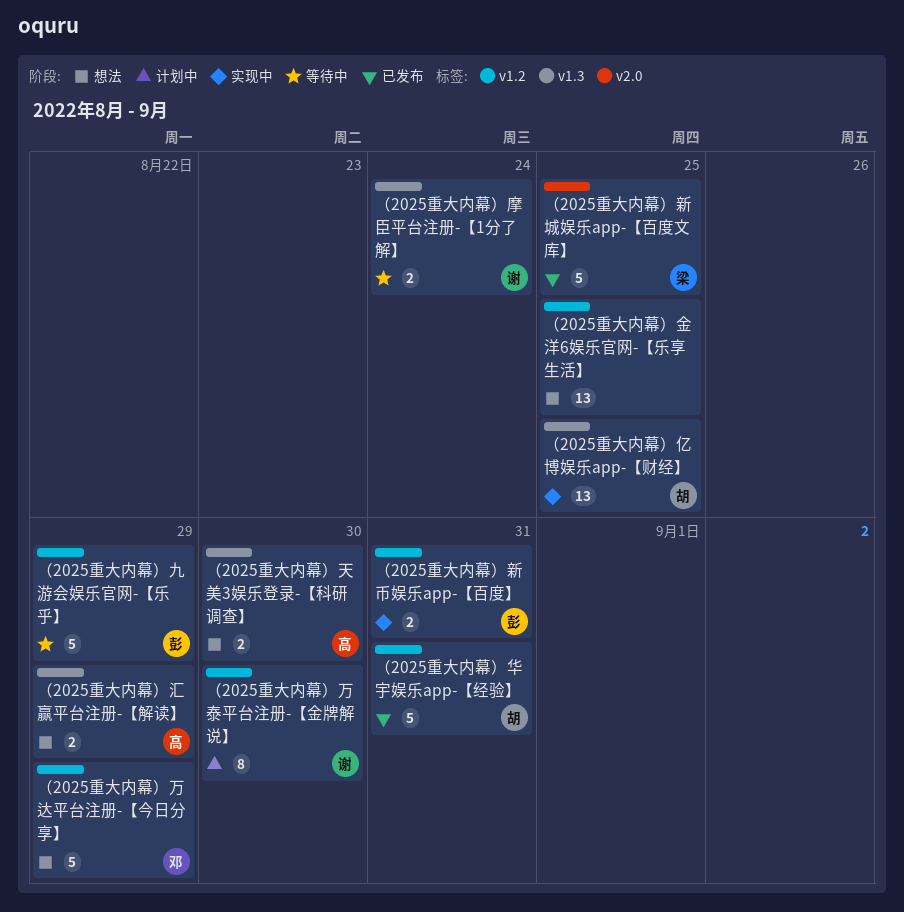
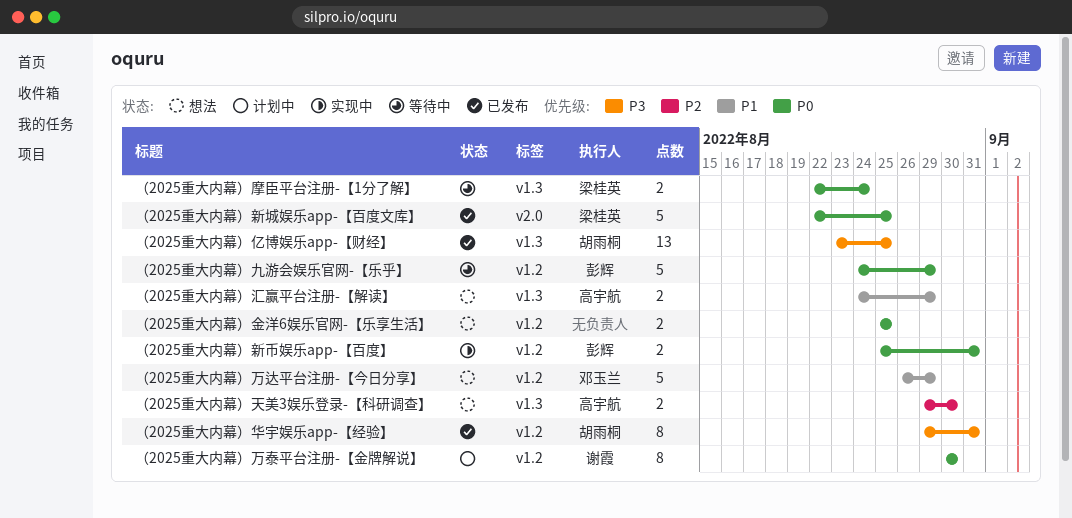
（2025重大内幕）亿博娱乐app-【财经】, status: 实现中 -> 已发布
（2025重大内幕）华宇娱乐app-【经验】, estimate: 5 -> 8
（2025重大内幕）摩臣平台注册-【1分了解】, owner: 谢霞 -> 梁桂英
（2025重大内幕）金洋6娱乐官网-【乐享生活】, estimate: 13 -> 2

